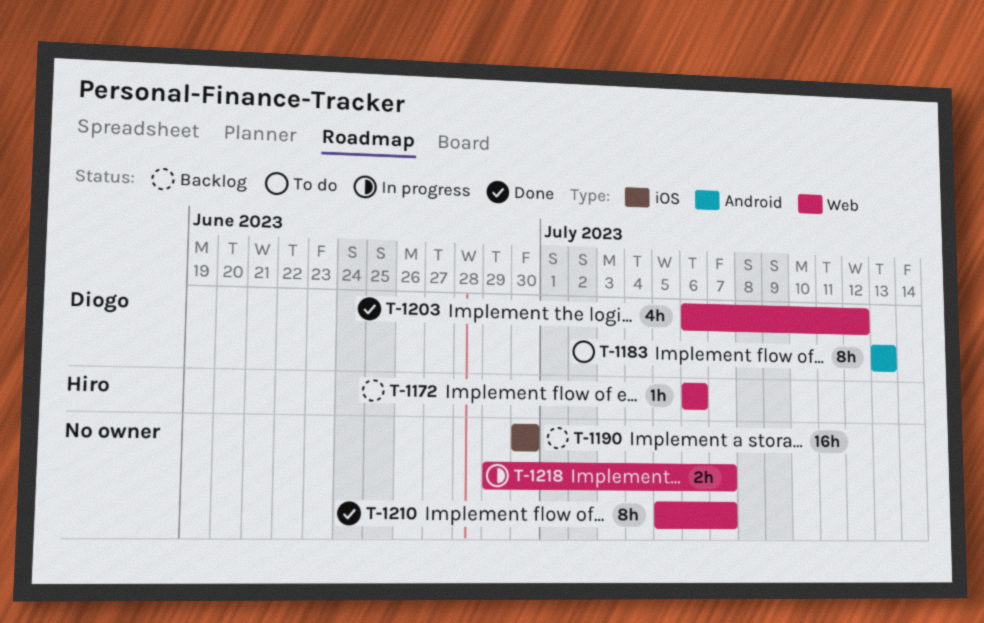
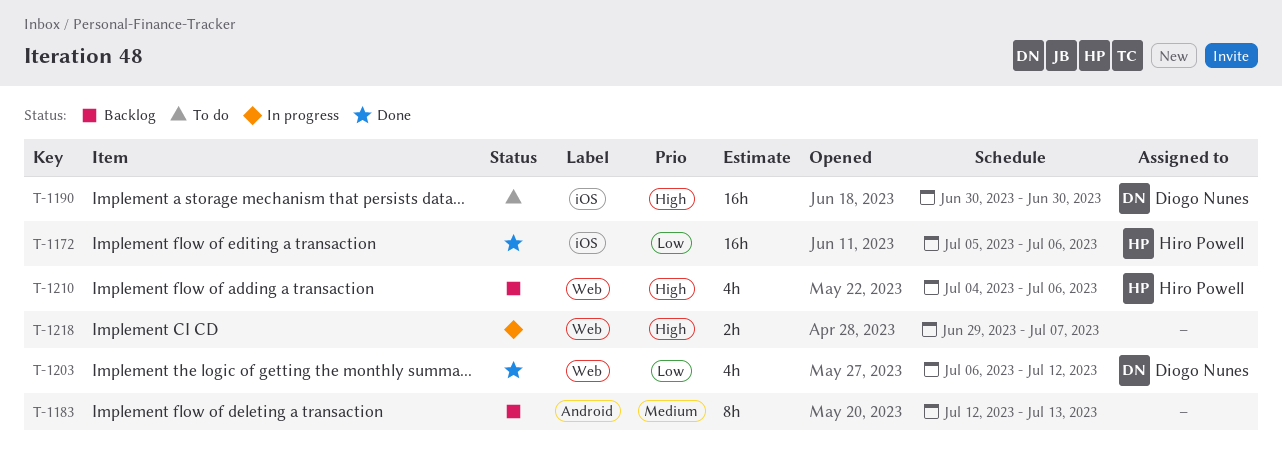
T-1172, status: Backlog -> Done
T-1172, label: Web -> iOS
T-1172, estimate: 1h -> 16h
T-1172, start: Jul 6 -> Jul 5
T-1183, status: To do -> Backlog
T-1183, owner: Diogo Nunes -> none
T-1183, start: Jul 13 -> Jul 12
T-1190, status: Backlog -> To do
T-1190, owner: none -> Diogo Nunes
T-1210, status: Done -> Backlog
T-1210, owner: none -> Hiro Powell
T-1210, estimate: 8h -> 4h
T-1210, start: Jul 5 -> Jul 4
T-1210, due: Jul 7 -> Jul 6

